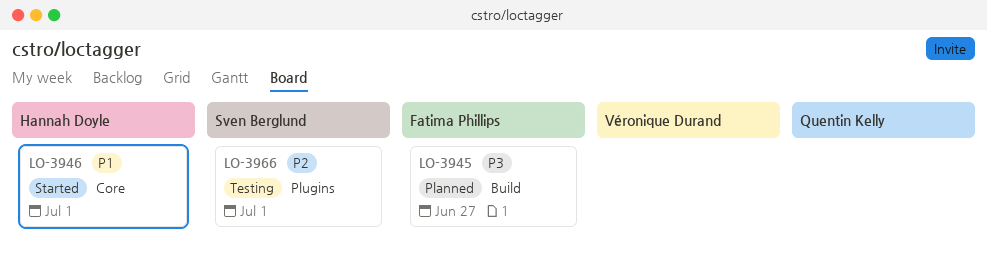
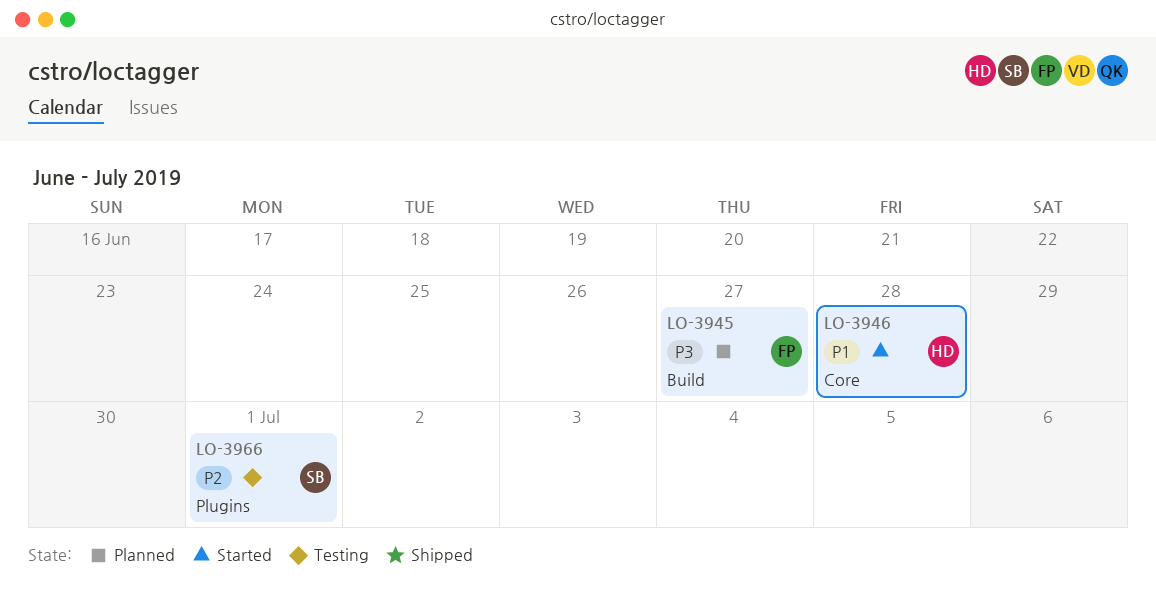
LO-3946, due: Jul 1 -> Jun 28

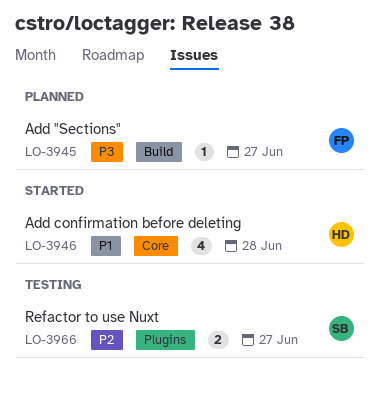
LO-3966, due: Jul 1 -> Jun 27

